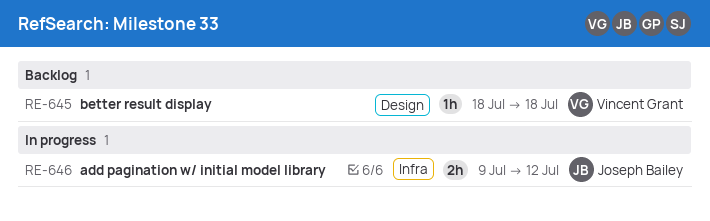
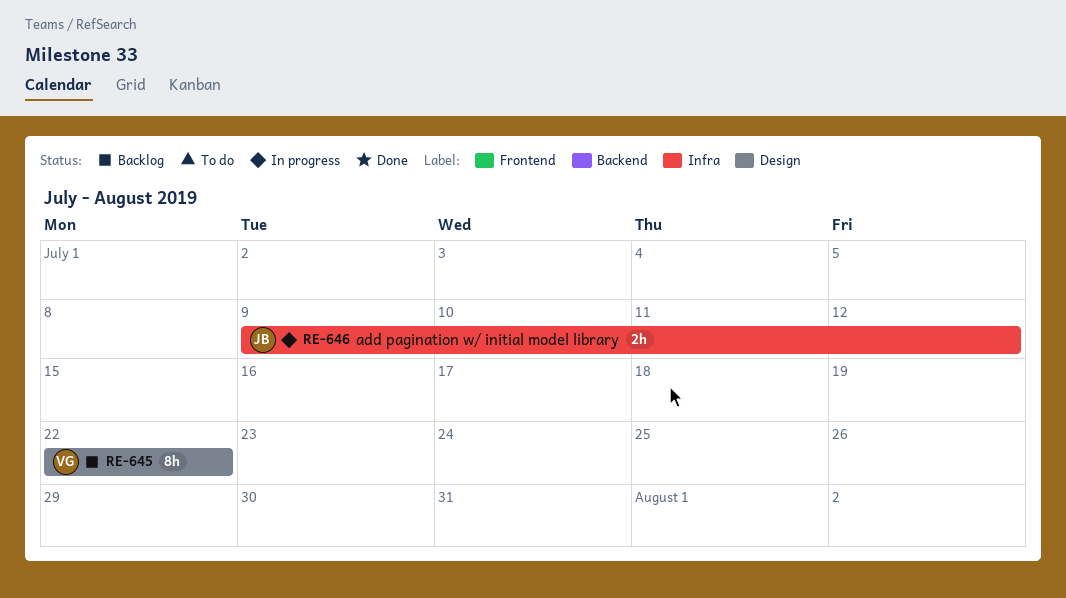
RE-645, estimate: 1h -> 8h
RE-645, start: Jul 18 -> Jul 22
RE-645, due: Jul 18 -> Jul 22

